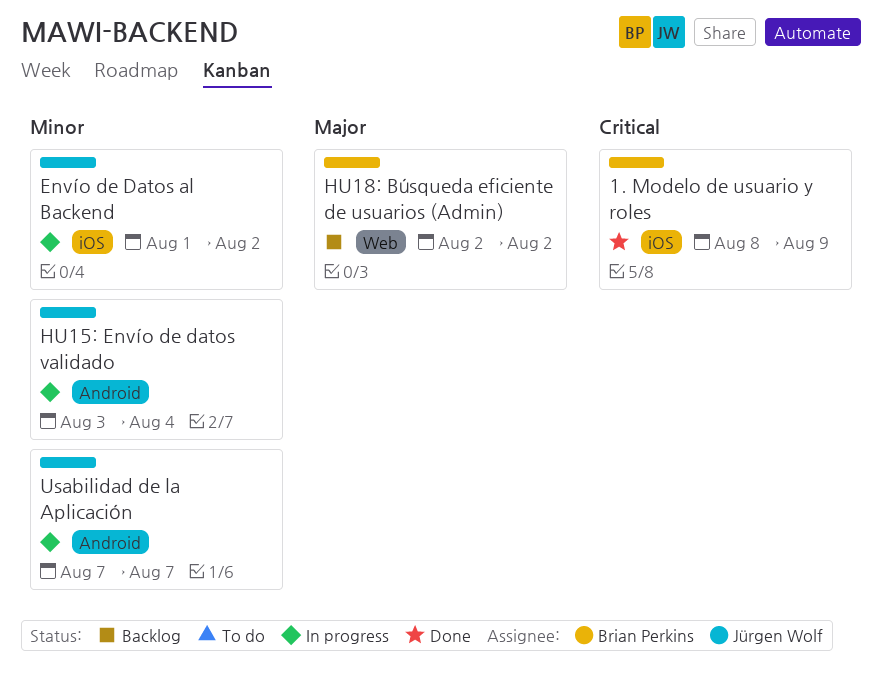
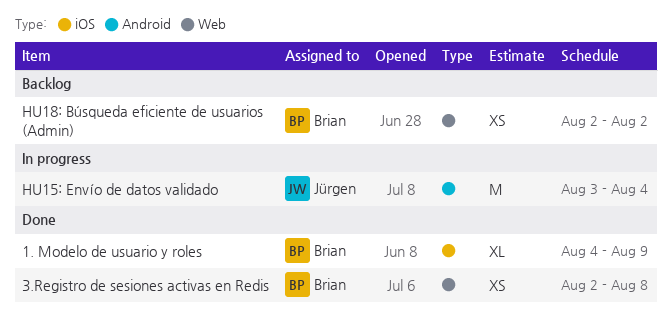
1. Modelo de usuario y roles, start: Aug 8 -> Aug 4
3.Registro de sesiones activas en Redis: none -> present
Envío de Datos al Backend: present -> none
Usabilidad de la Aplicación: present -> none

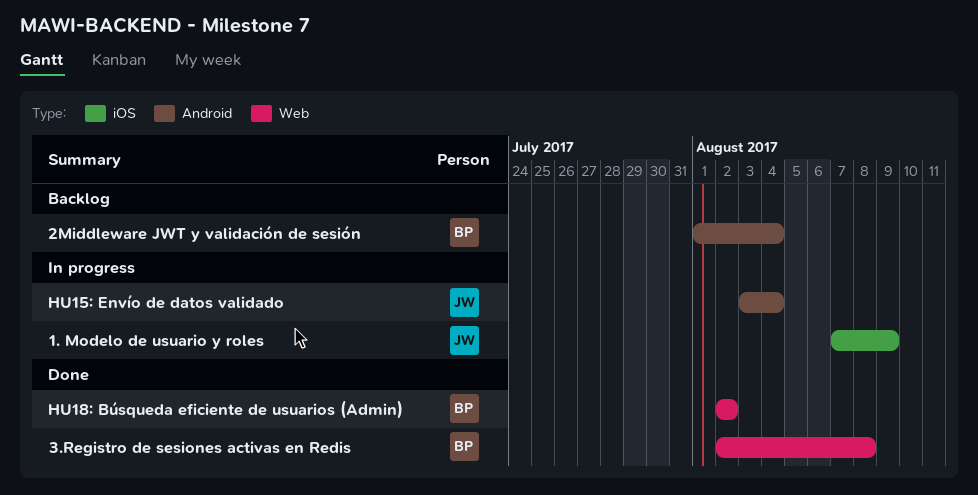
1. Modelo de usuario y roles, status: Done -> In progress
1. Modelo de usuario y roles, owner: Brian -> Jürgen
1. Modelo de usuario y roles, start: Aug 4 -> Aug 7
2Middleware JWT y validación de sesión: none -> present
HU18: Búsqueda eficiente de usuarios (Admin), status: Backlog -> Done

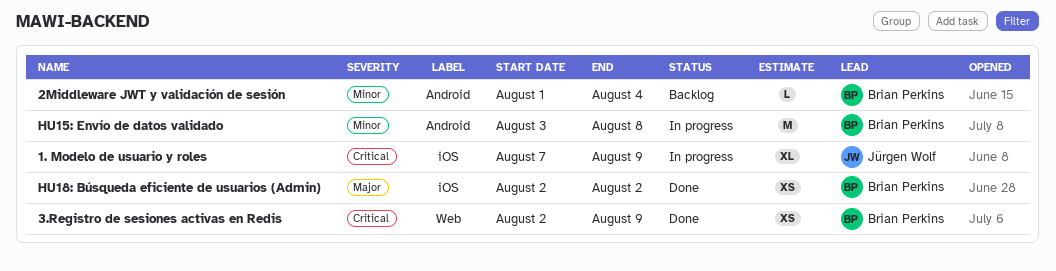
3.Registro de sesiones activas en Redis, due: Aug 8 -> Aug 9
HU15: Envío de datos validado, owner: Jürgen Wolf -> Brian Perkins
HU15: Envío de datos validado, due: Aug 4 -> Aug 8
HU18: Búsqueda eficiente de usuarios (Admin), label: Web -> iOS

